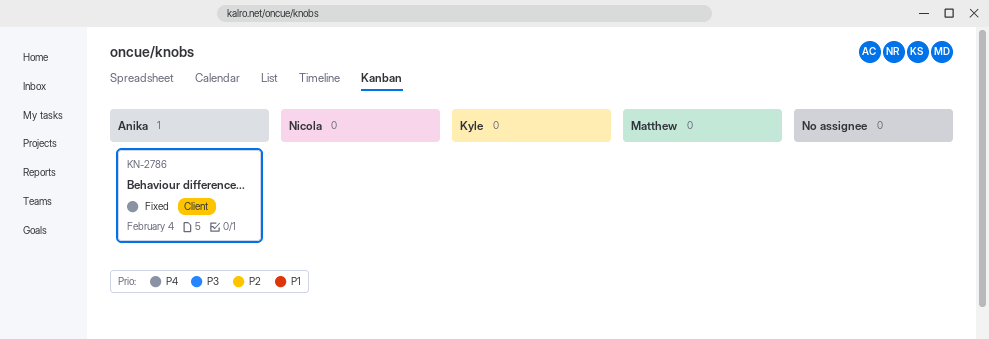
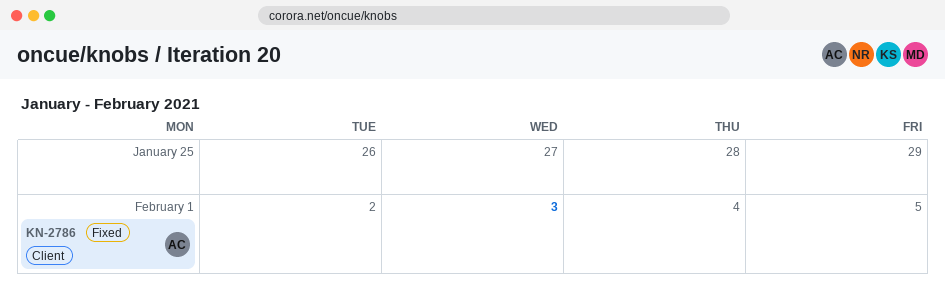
KN-2786, due: Feb 4 -> Feb 1

